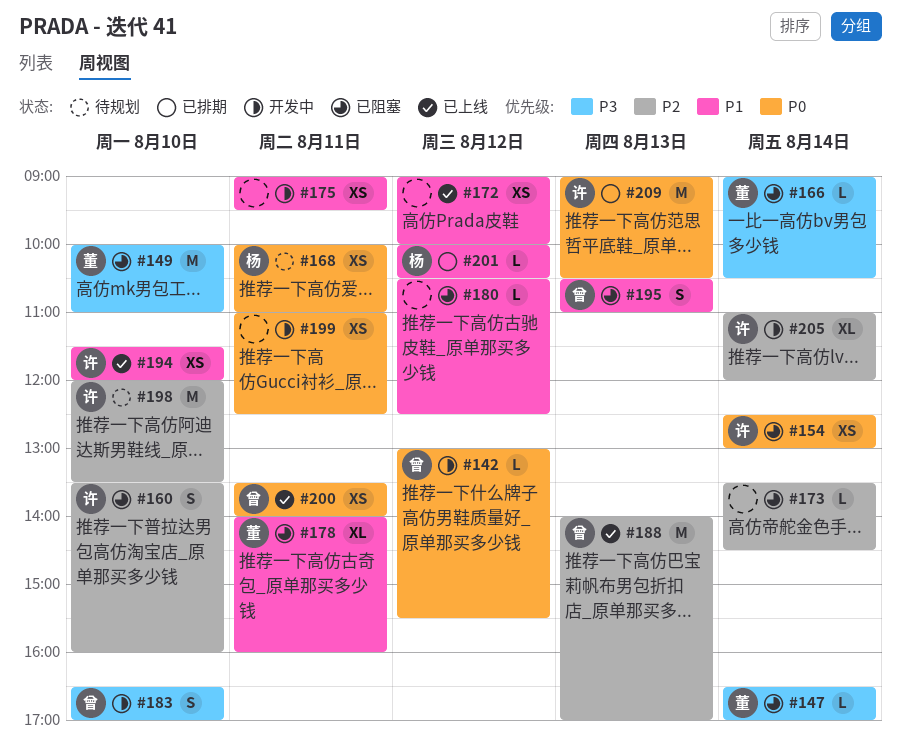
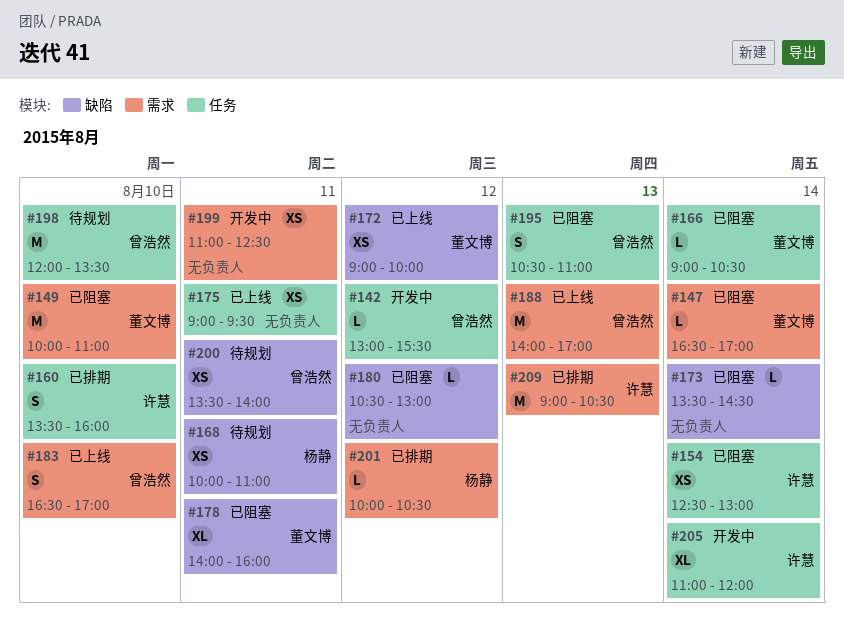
#160, status: 已阻塞 -> 已排期
#172, owner: none -> 董文博
#175, status: 开发中 -> 已上线
#180, ends: 12:30 -> 13:00
#183, status: 开发中 -> 已上线
#194: present -> none
#198, owner: 许慧 -> 曾浩然
#200, status: 已上线 -> 待规划

